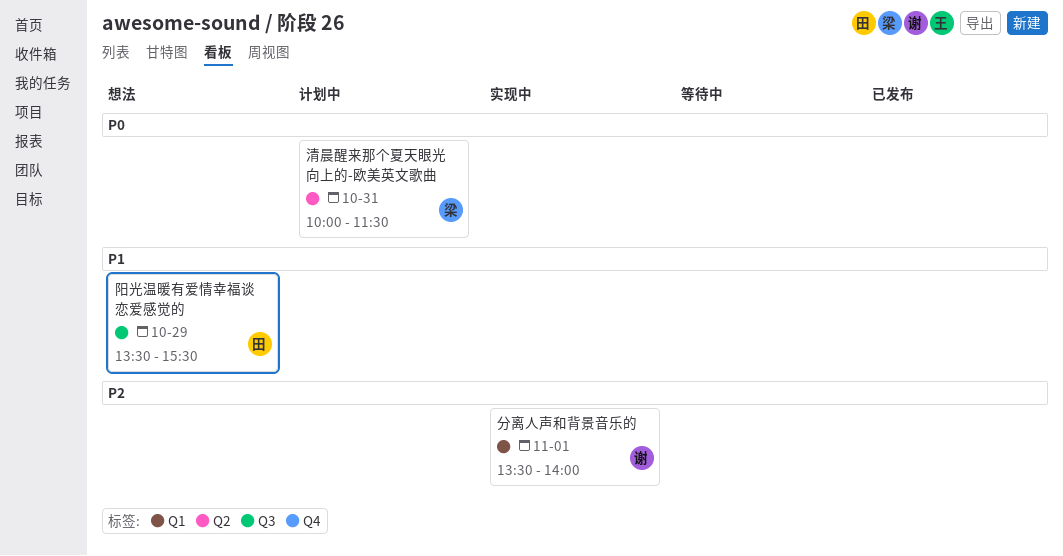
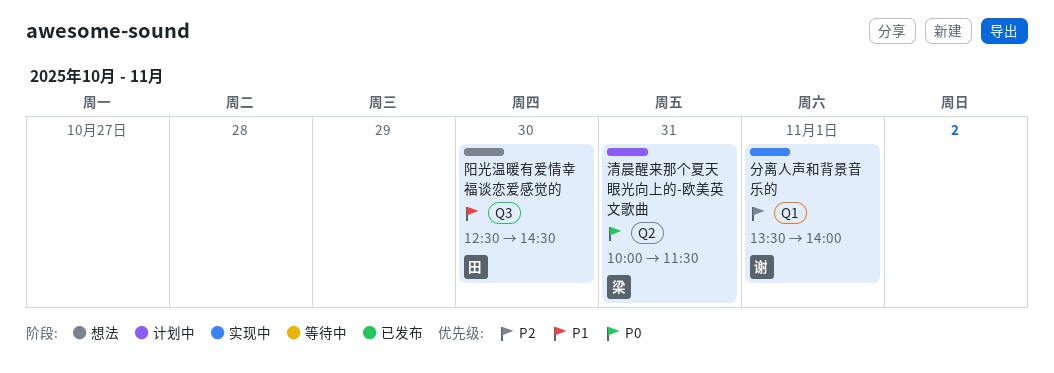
阳光温暖有爱情幸福谈恋爱感觉的, day: Oct 29 -> Oct 30
阳光温暖有爱情幸福谈恋爱感觉的, begins: 13:30 -> 12:30
阳光温暖有爱情幸福谈恋爱感觉的, ends: 15:30 -> 14:30

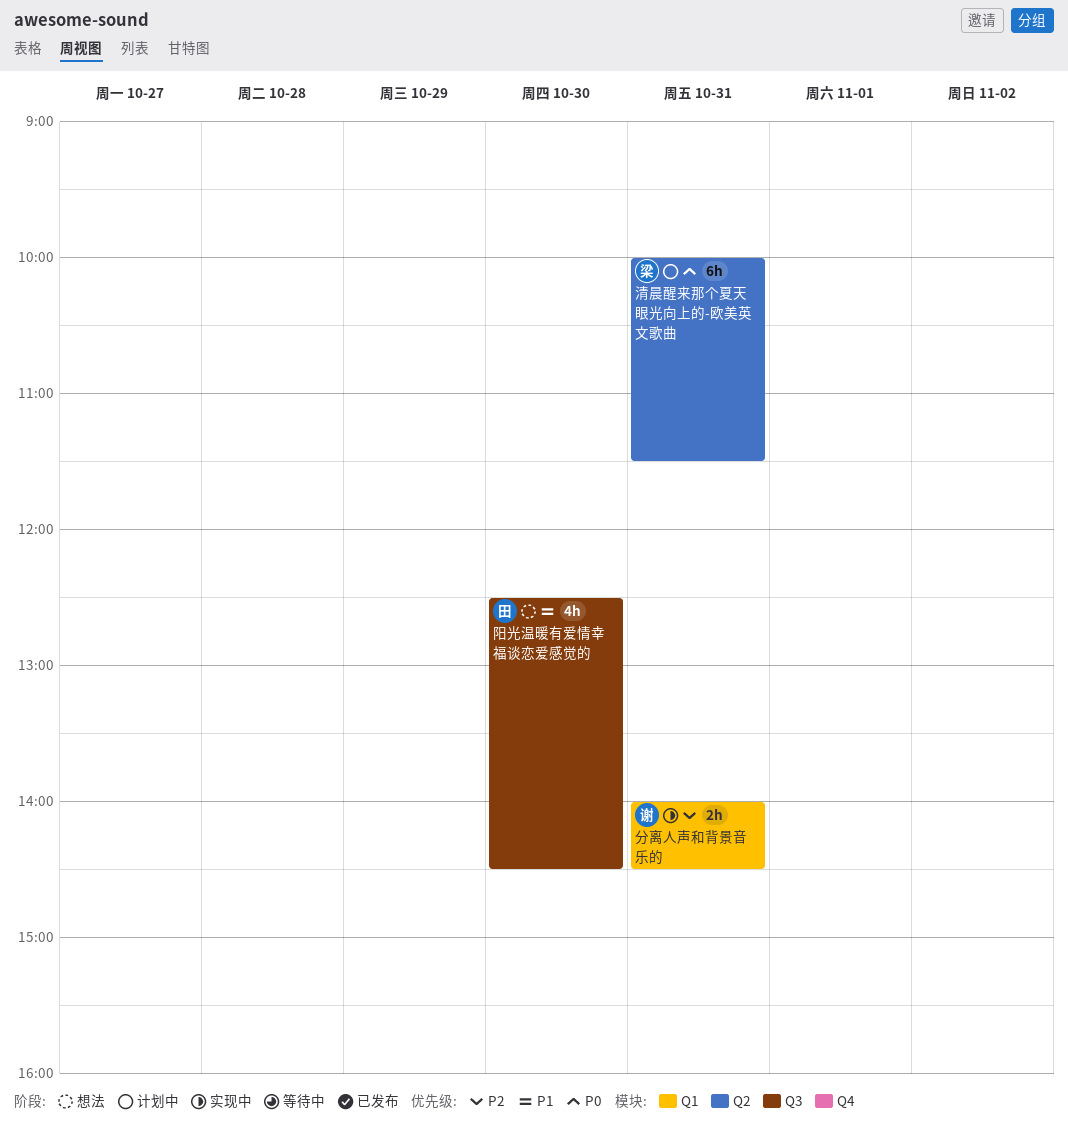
分离人声和背景音乐的, day: Nov 1 -> Oct 31
分离人声和背景音乐的, begins: 13:30 -> 14:00
分离人声和背景音乐的, ends: 14:00 -> 14:30

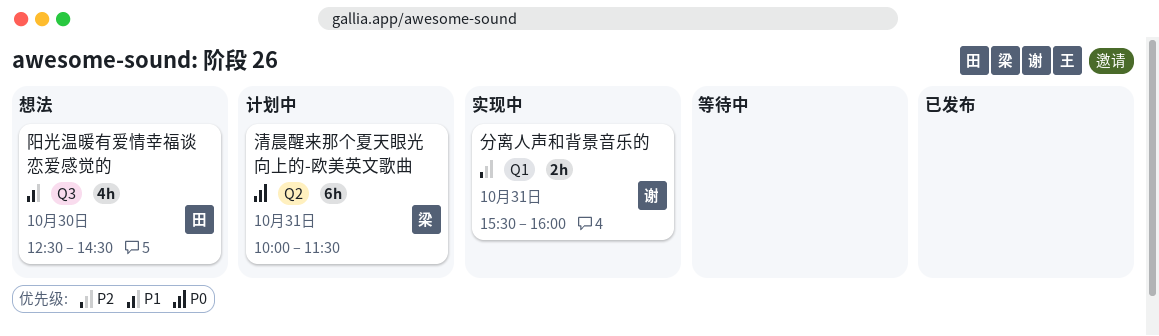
分离人声和背景音乐的, begins: 14:00 -> 15:30
分离人声和背景音乐的, ends: 14:30 -> 16:00

